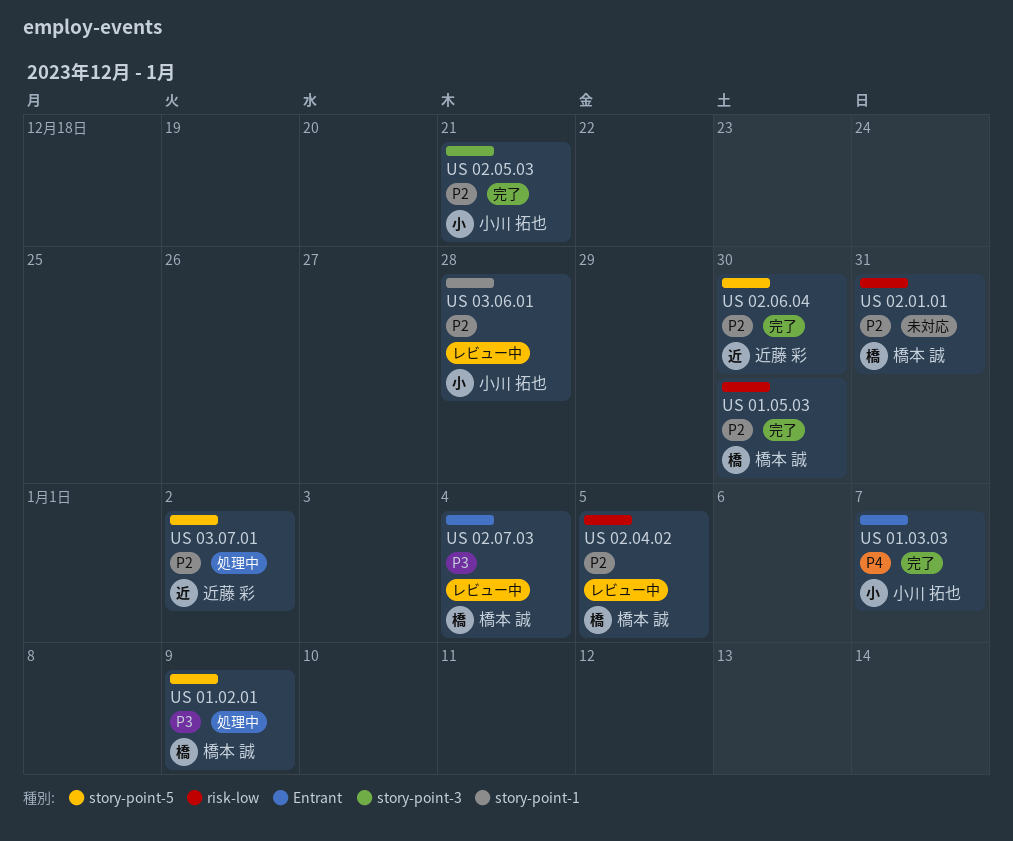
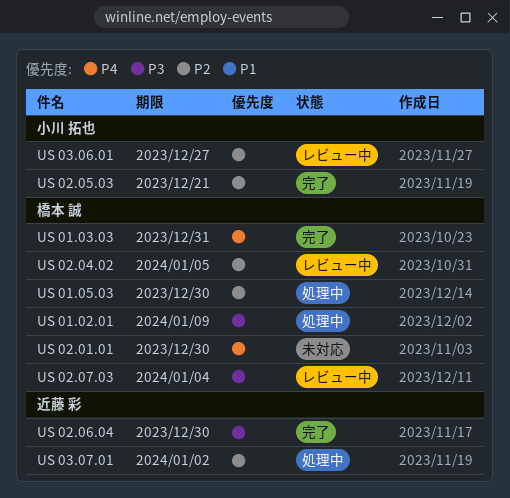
US 01.03.03, owner: 小川 拓也 -> 橋本 誠
US 01.03.03, due: Jan 7 -> Dec 31
US 01.05.03, status: 完了 -> 処理中
US 02.01.01, priority: P2 -> P4
US 02.01.01, due: Dec 31 -> Dec 30
US 02.06.04, priority: P2 -> P3
US 03.06.01, due: Dec 28 -> Dec 27

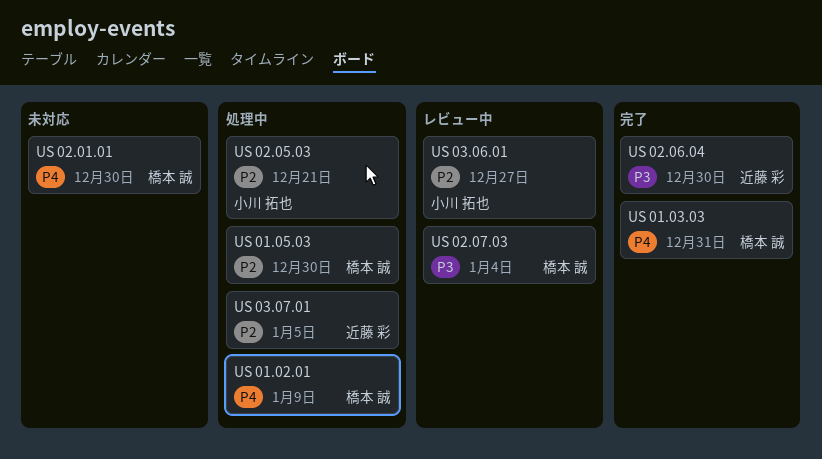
US 01.02.01, priority: P3 -> P4
US 02.04.02: present -> none
US 02.05.03, status: 完了 -> 処理中
US 03.07.01, due: Jan 2 -> Jan 5

